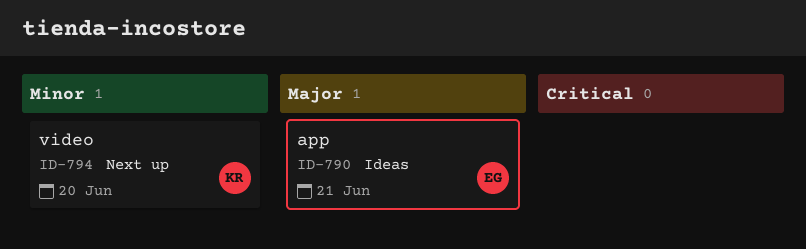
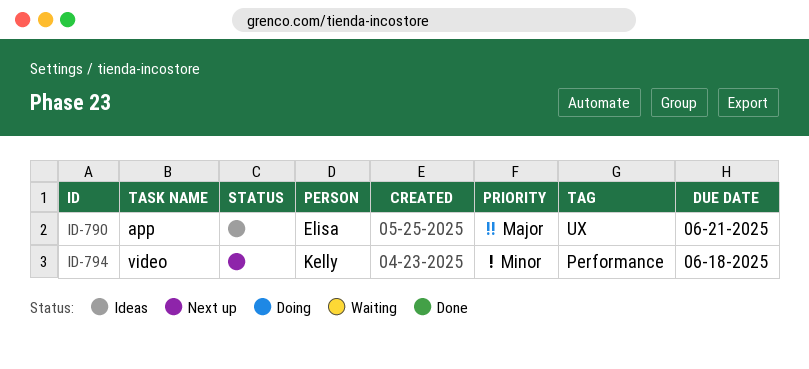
ID-794, due: Jun 20 -> Jun 18

